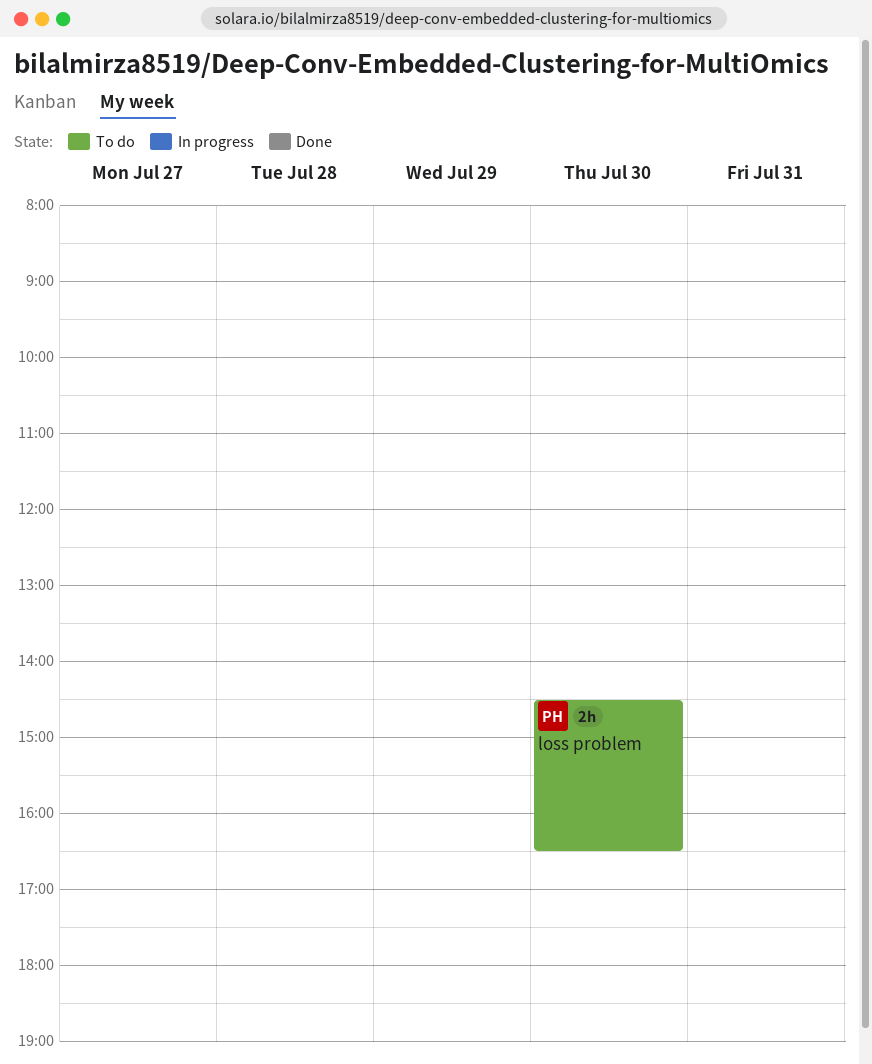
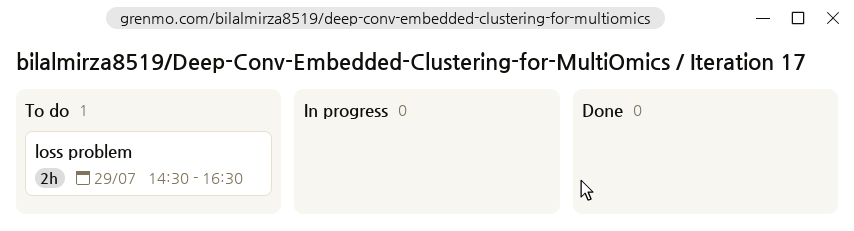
loss problem, day: Jul 30 -> Jul 29

